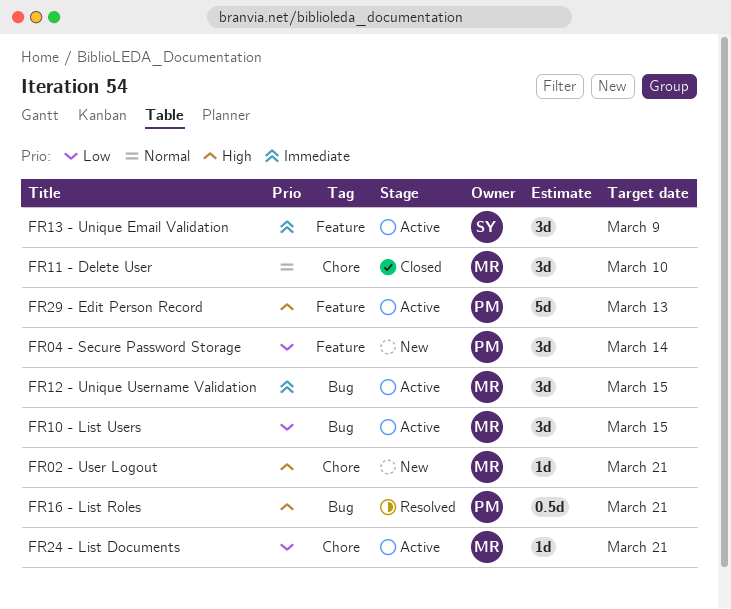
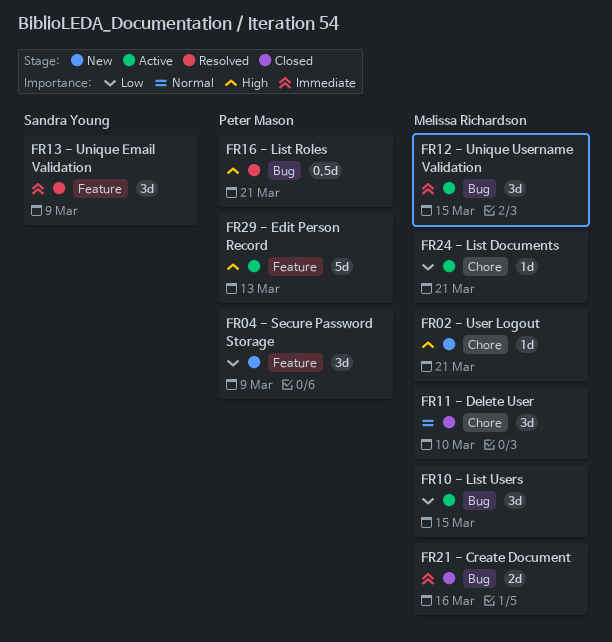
FR04 - Secure Password Storage, due: Mar 14 -> Mar 9
FR13 - Unique Email Validation, status: Active -> Resolved
FR21 - Create Document: none -> present

